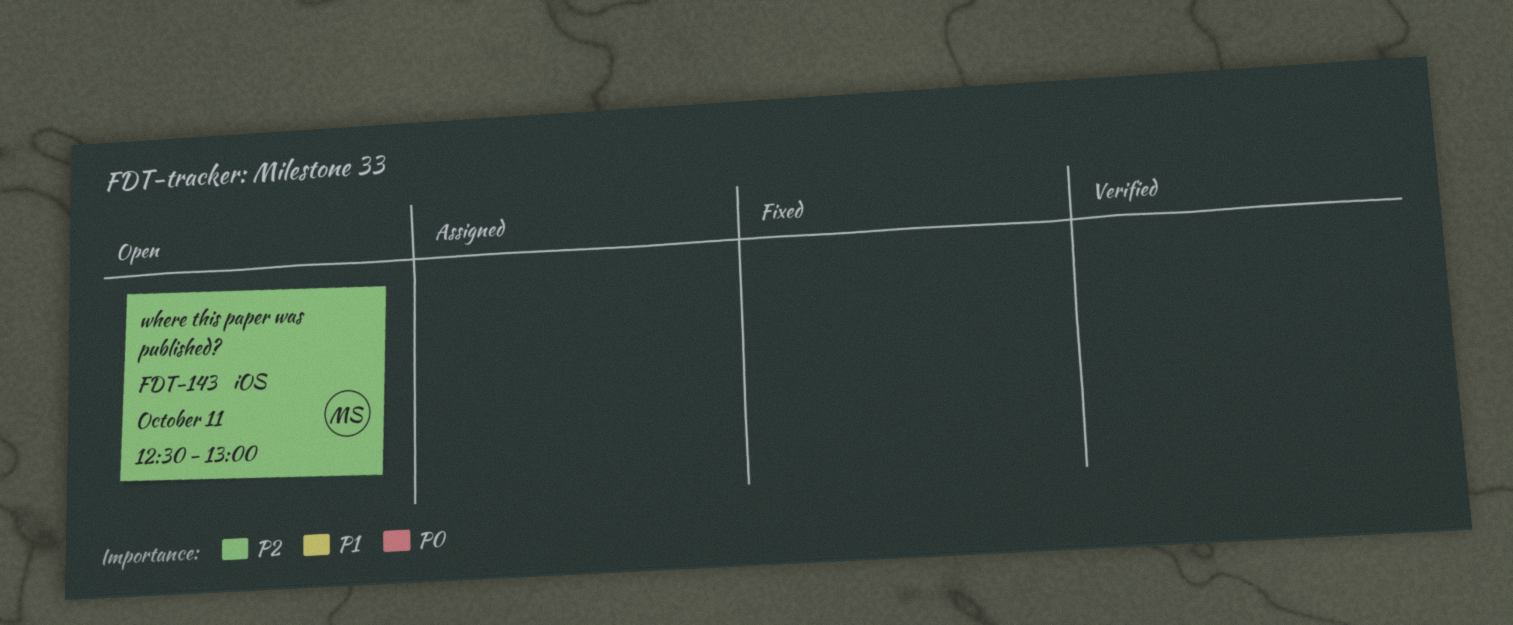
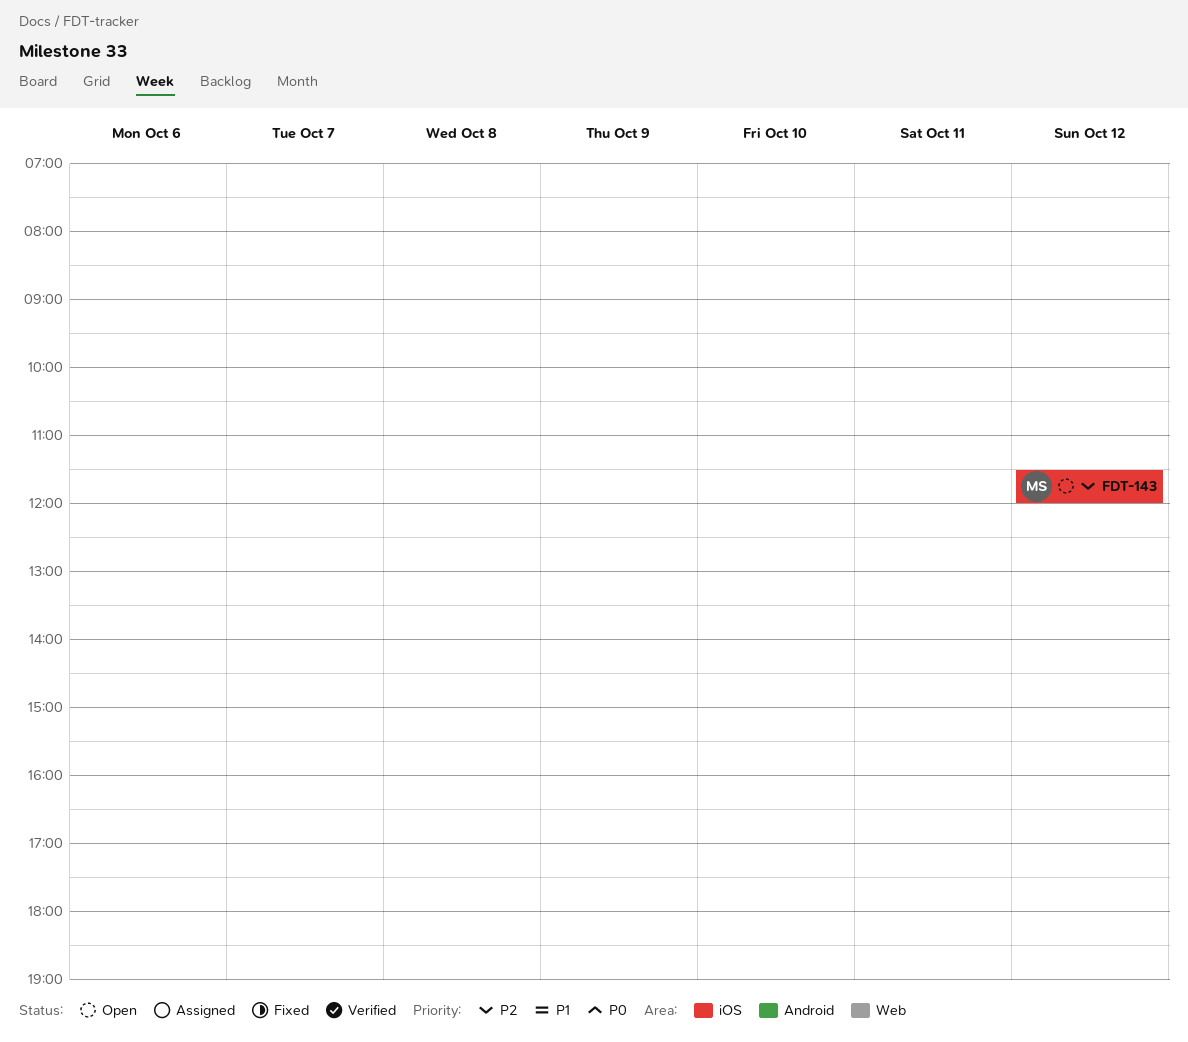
FDT-143, day: Oct 11 -> Oct 12
FDT-143, begins: 12:30 -> 11:30
FDT-143, ends: 13:00 -> 12:00

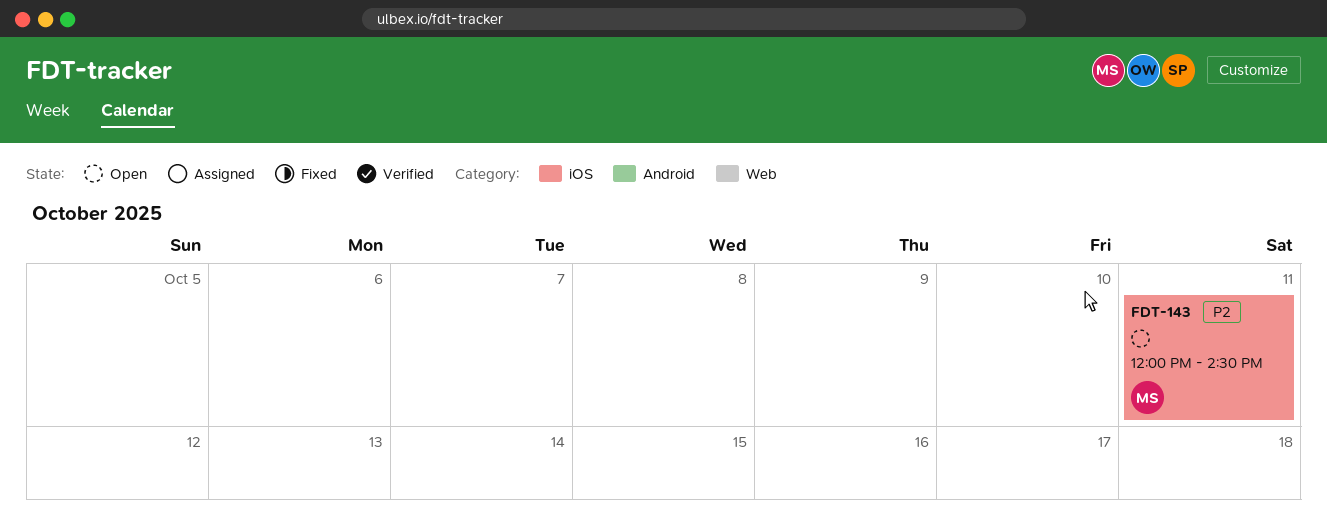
FDT-143, day: Oct 12 -> Oct 11
FDT-143, begins: 11:30 -> 12:00
FDT-143, ends: 12:00 -> 14:30

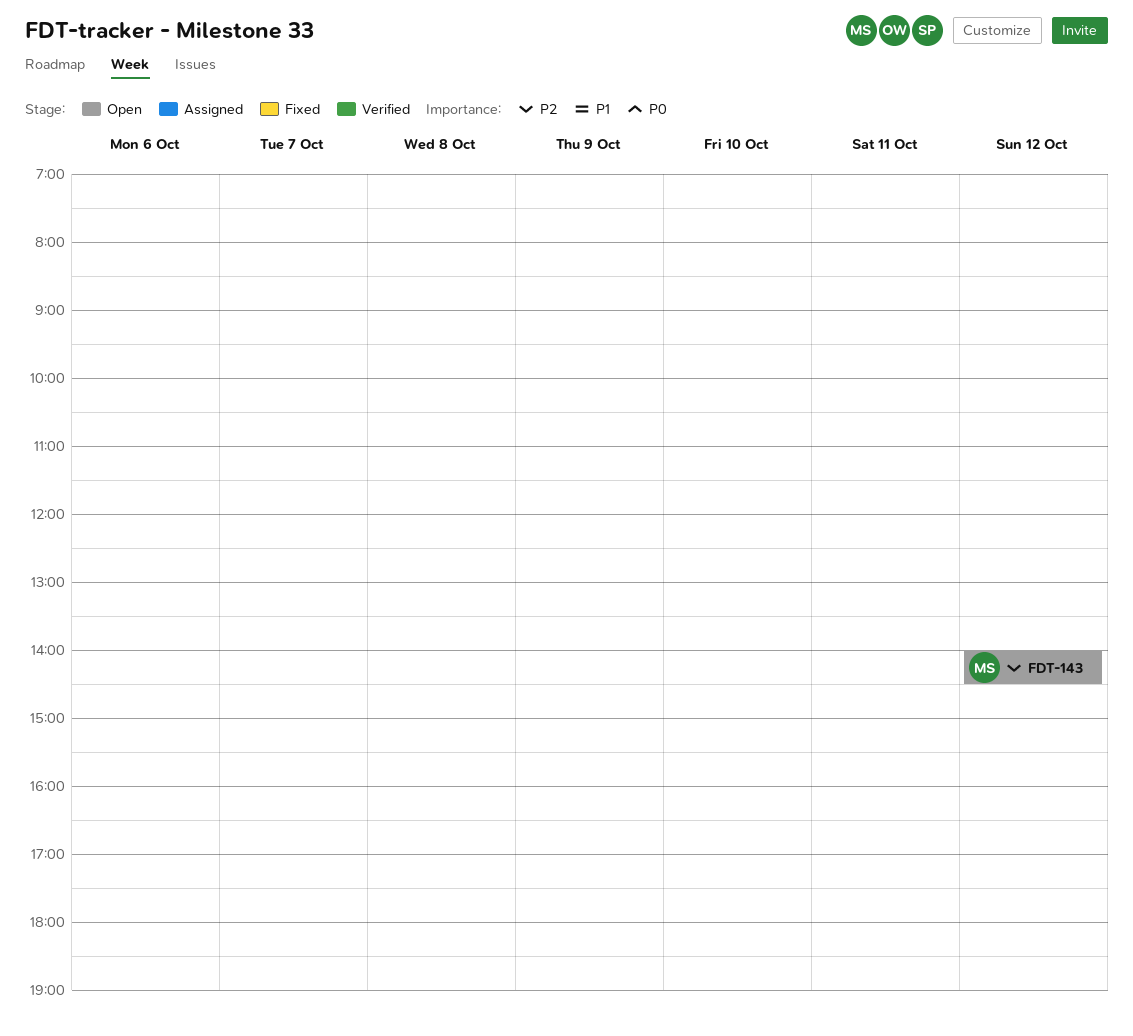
FDT-143, day: Oct 11 -> Oct 12
FDT-143, begins: 12:00 -> 14:00

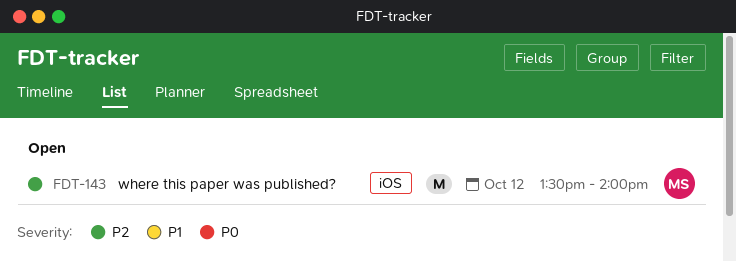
FDT-143, begins: 14:00 -> 13:30
FDT-143, ends: 14:30 -> 14:00

